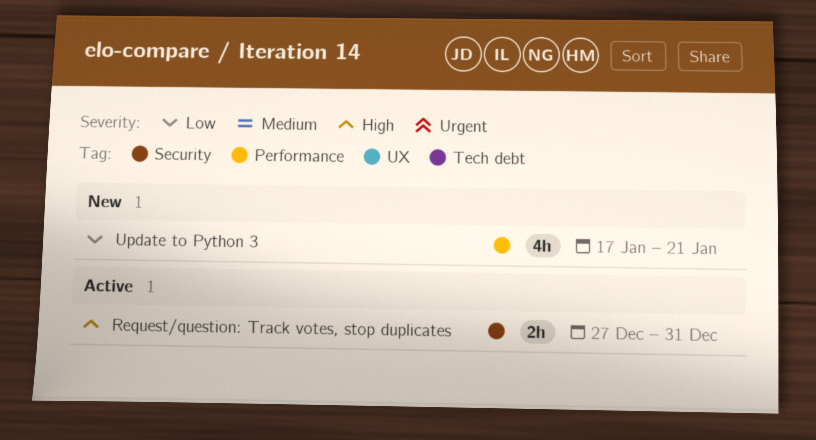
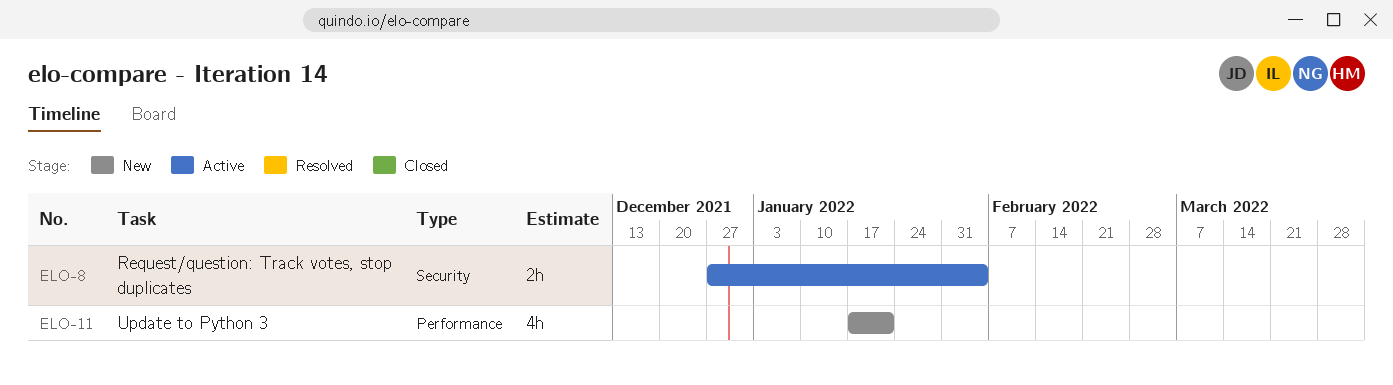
Request/question: Track votes, stop duplicates, due: Dec 31 -> Feb 4

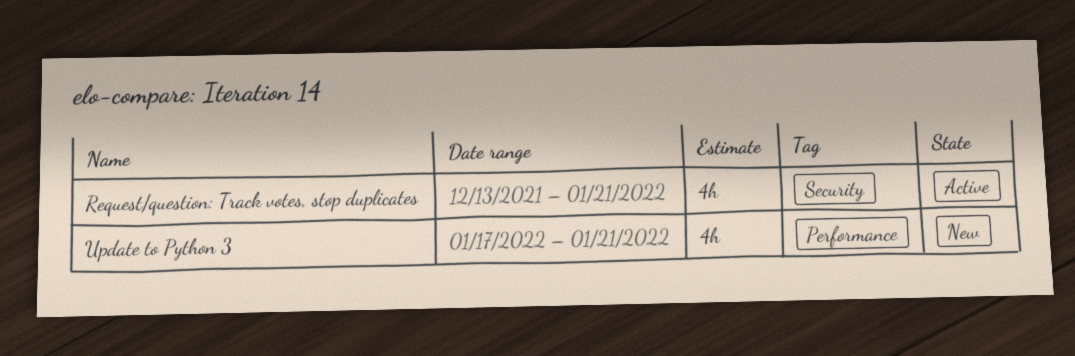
Request/question: Track votes, stop duplicates, estimate: 2h -> 4h
Request/question: Track votes, stop duplicates, start: Dec 27 -> Dec 13
Request/question: Track votes, stop duplicates, due: Feb 4 -> Jan 21

